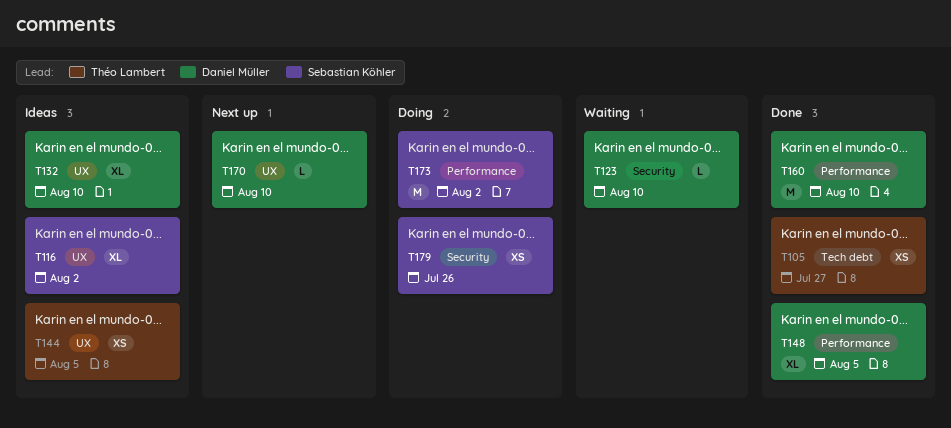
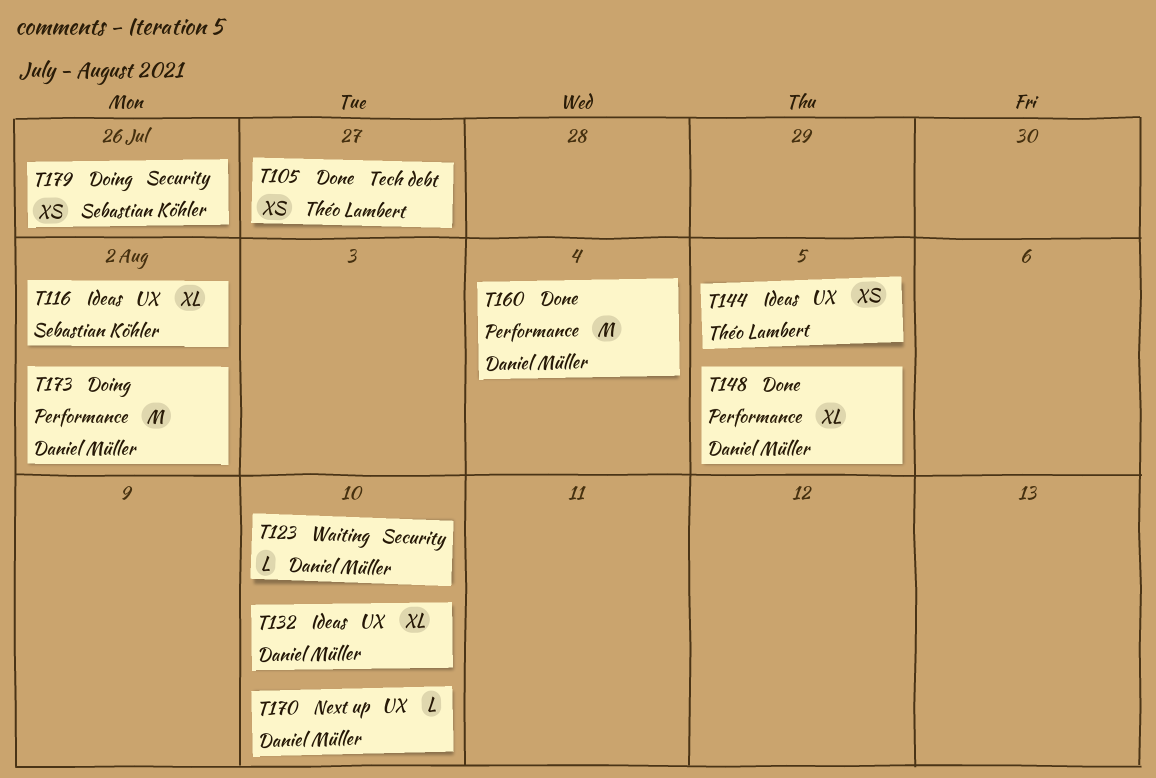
T160, due: Aug 10 -> Aug 4
T173, owner: Sebastian Köhler -> Daniel Müller

